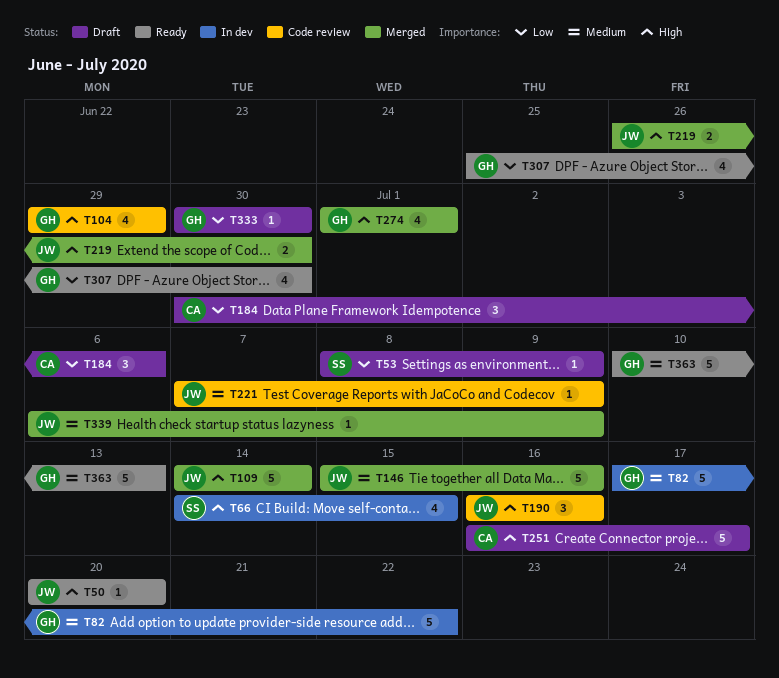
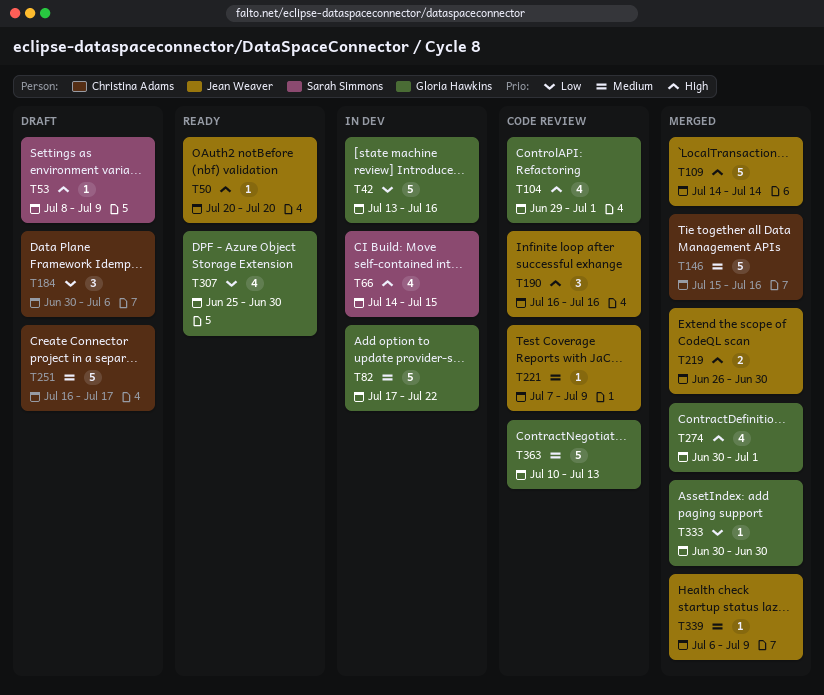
T42: none -> present
T53, priority: Low -> High
T104, due: Jun 29 -> Jul 1
T146, owner: Jean Weaver -> Christina Adams
T251, priority: High -> Medium
T274, start: Jul 1 -> Jun 30
T333, status: Draft -> Merged
T363, status: Ready -> Code review

